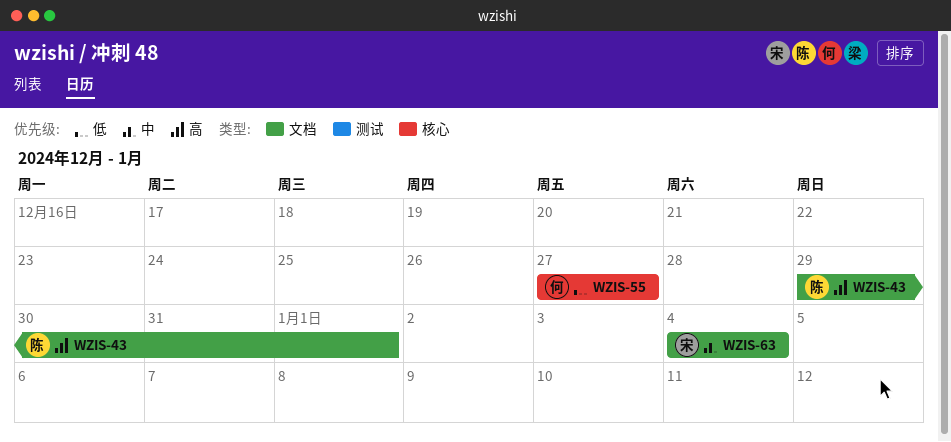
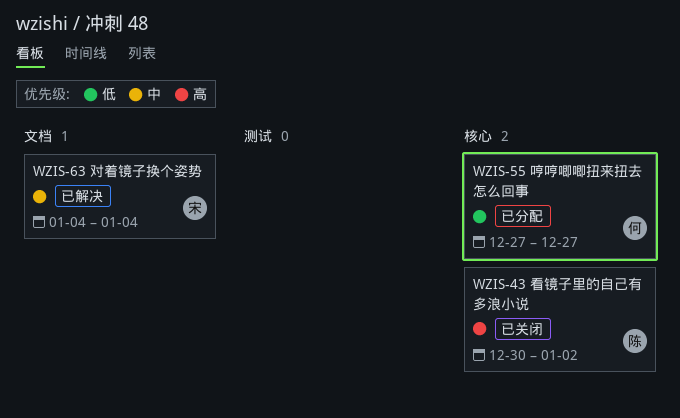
WZIS-43, label: 文档 -> 核心
WZIS-43, start: Dec 29 -> Dec 30
WZIS-43, due: Jan 1 -> Jan 2

